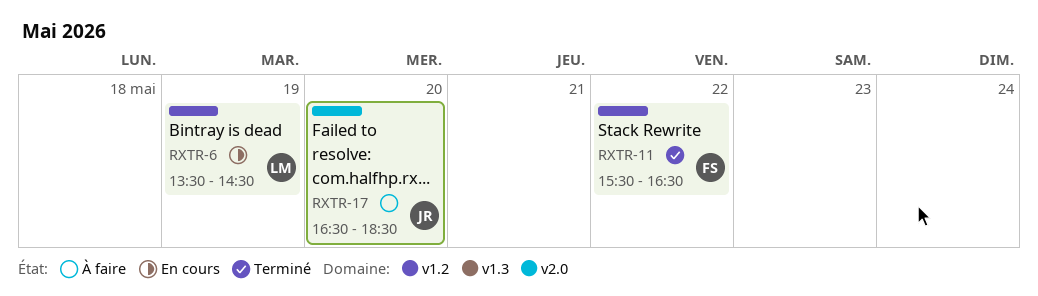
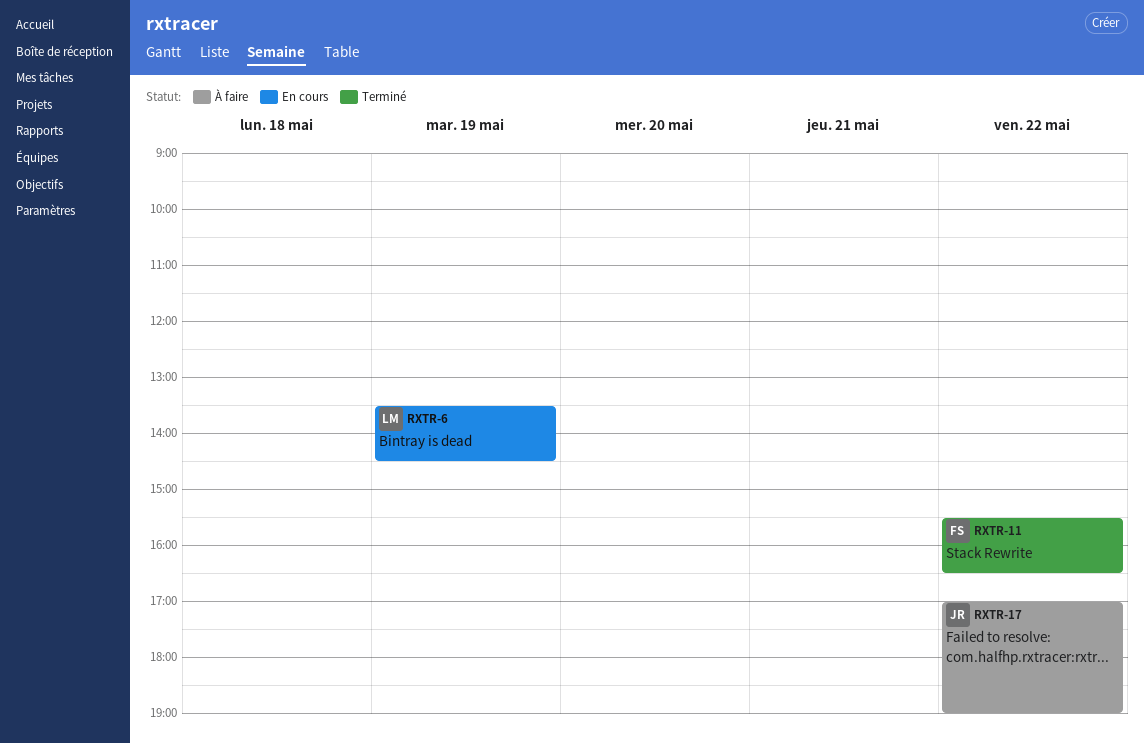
RXTR-17, day: May 20 -> May 22
RXTR-17, begins: 16:30 -> 17:00
RXTR-17, ends: 18:30 -> 19:00

